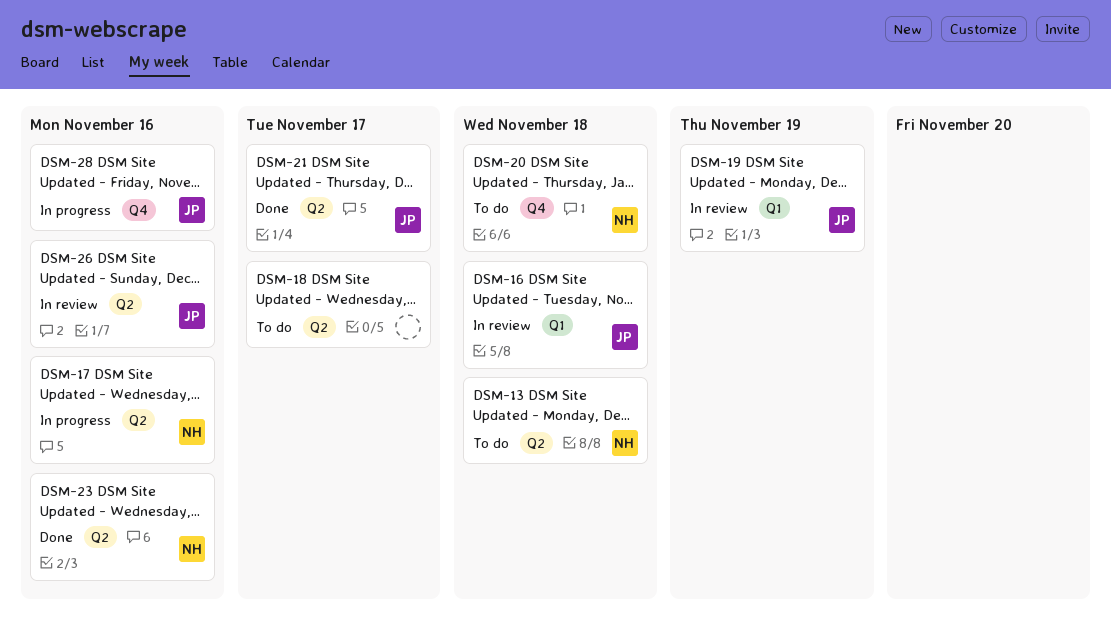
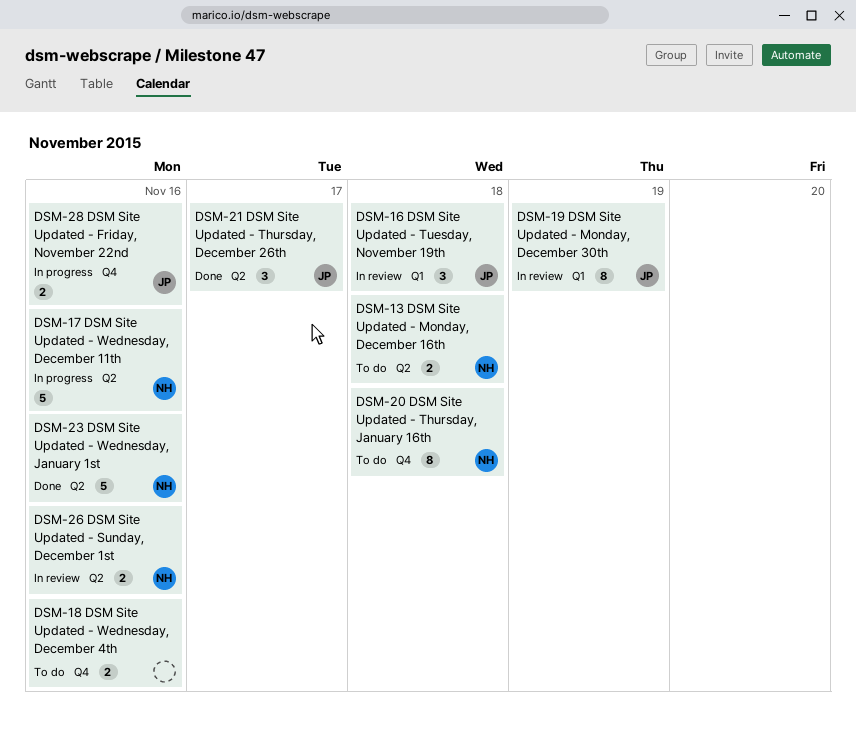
DSM-18, label: Q2 -> Q4
DSM-18, due: Nov 17 -> Nov 16
DSM-26, owner: JP -> NH

